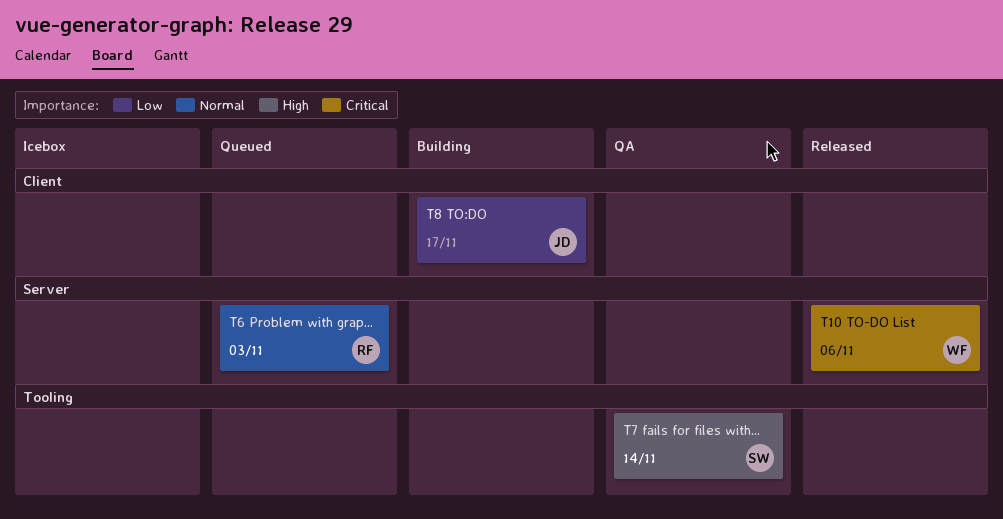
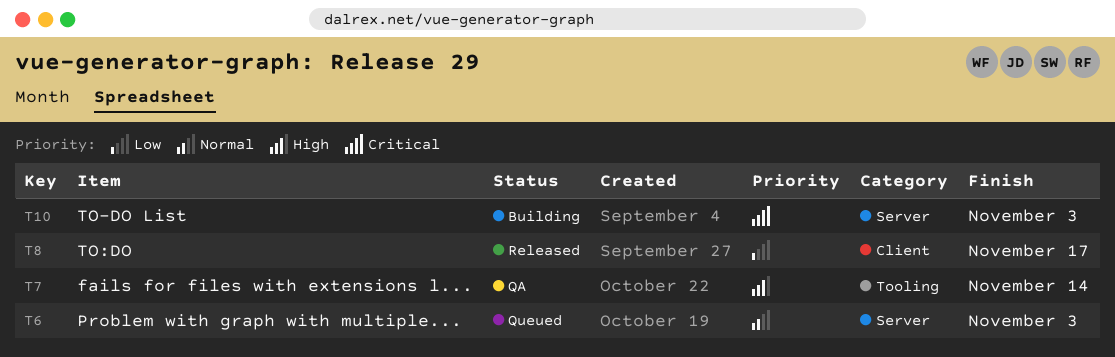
T8, status: Building -> Released
T10, status: Released -> Building
T10, due: Nov 6 -> Nov 3

